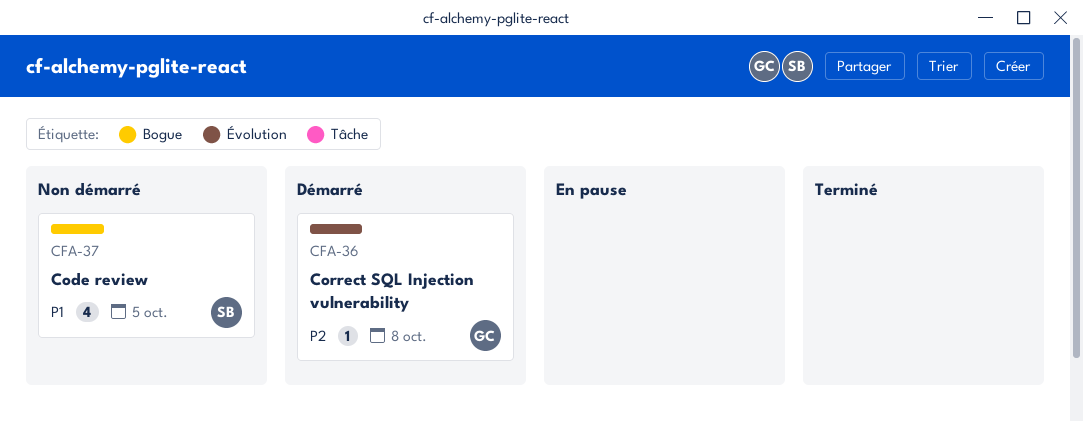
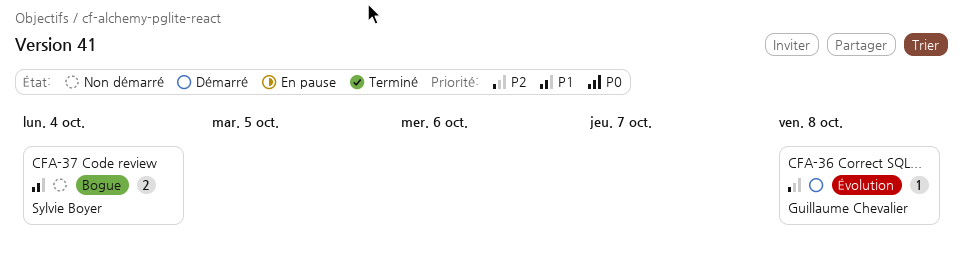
CFA-37, estimate: 4 -> 2
CFA-37, due: Oct 5 -> Oct 4

